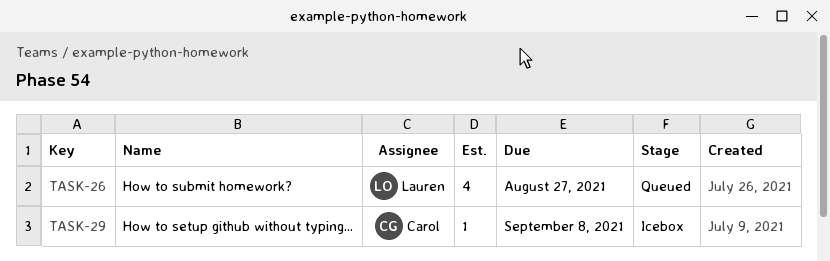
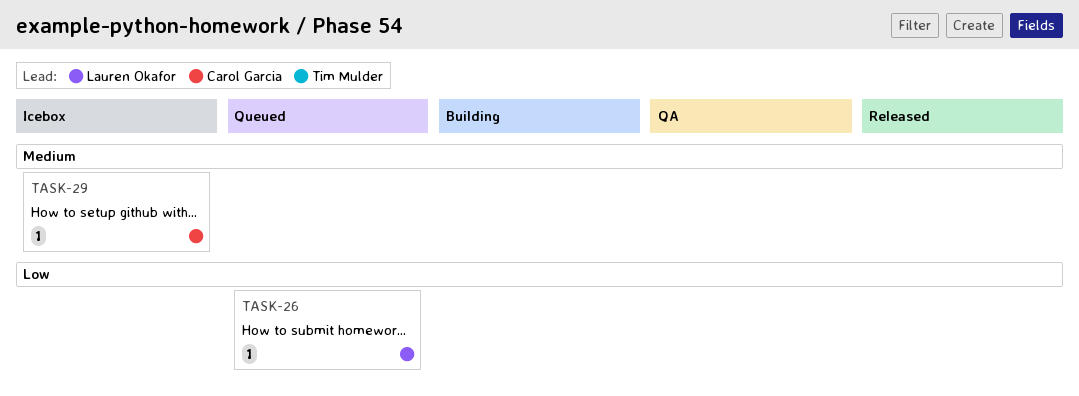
TASK-26, estimate: 4 -> 1

